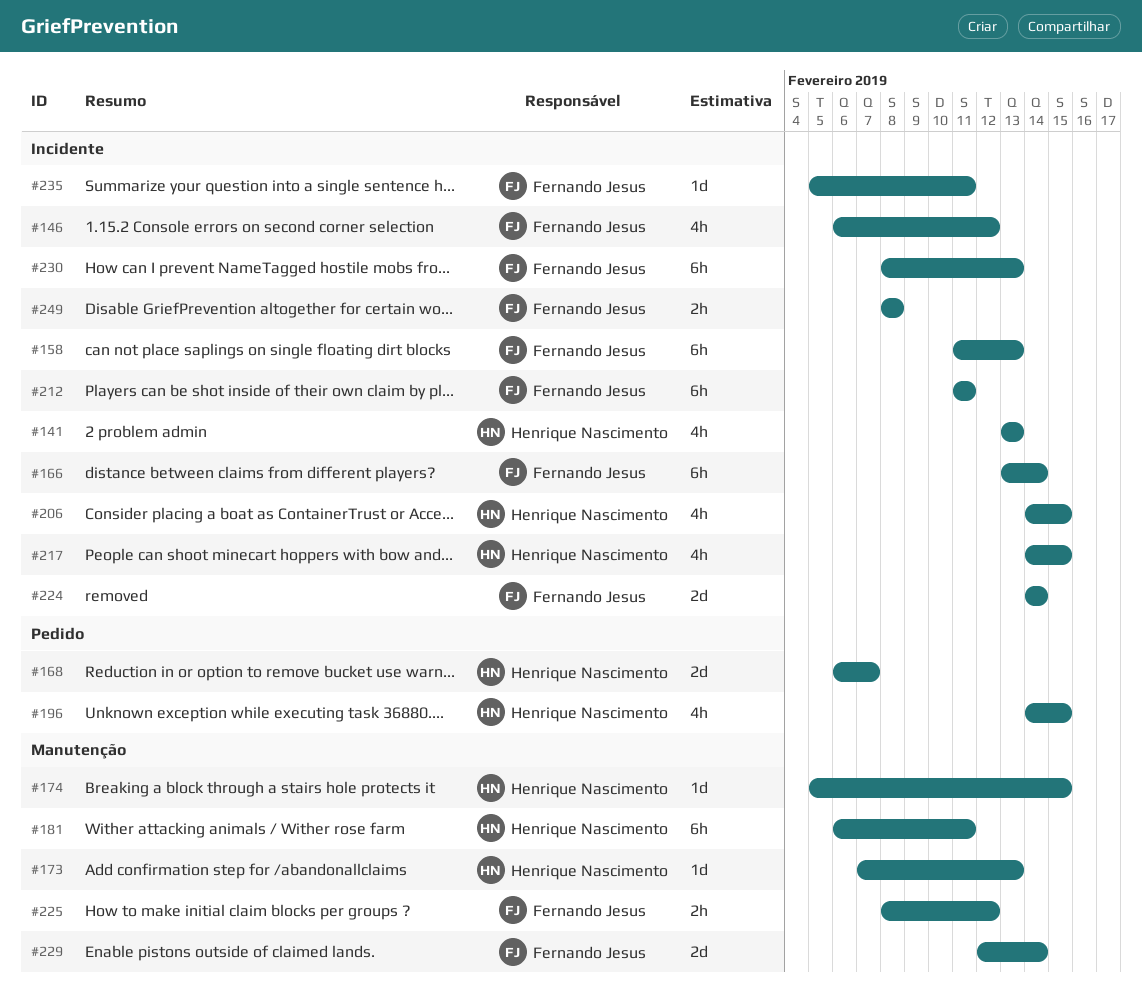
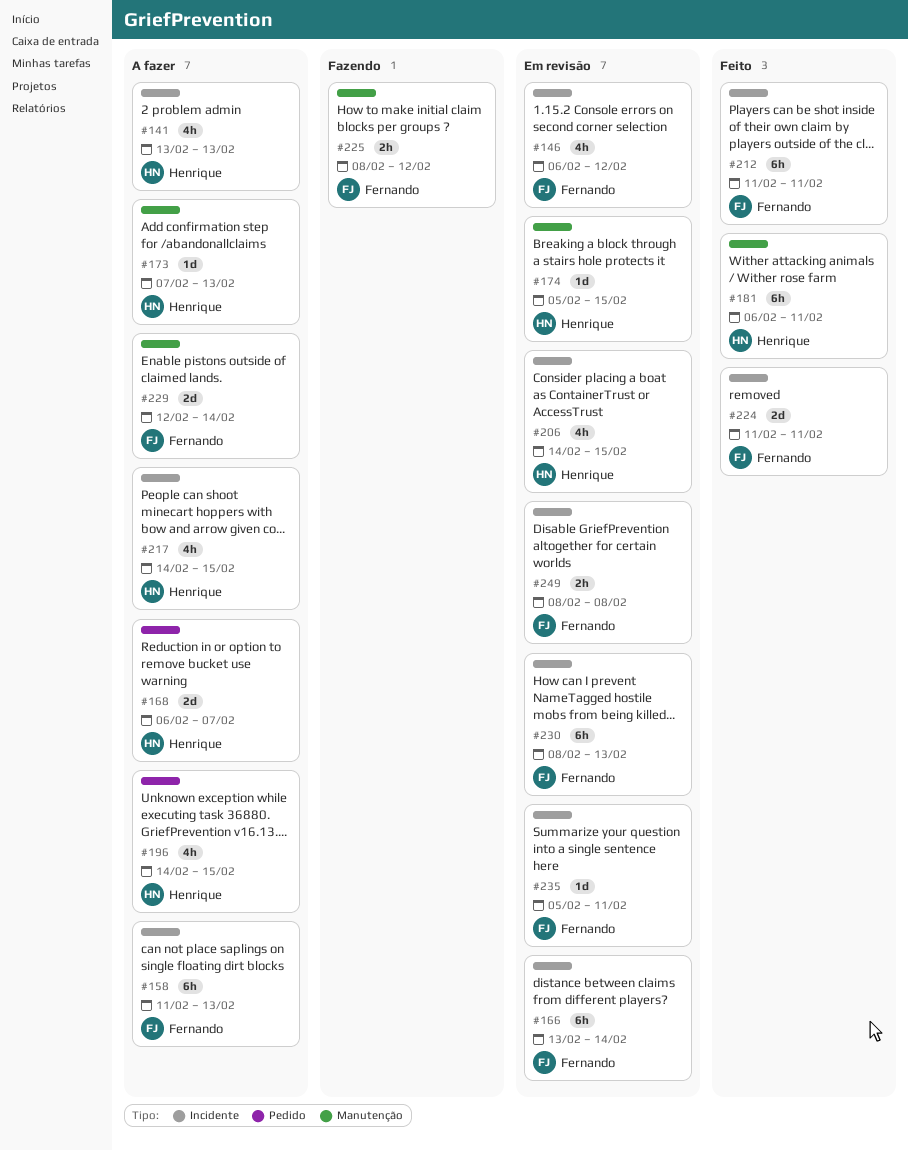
#224, start: Feb 14 -> Feb 11
#224, due: Feb 14 -> Feb 11

